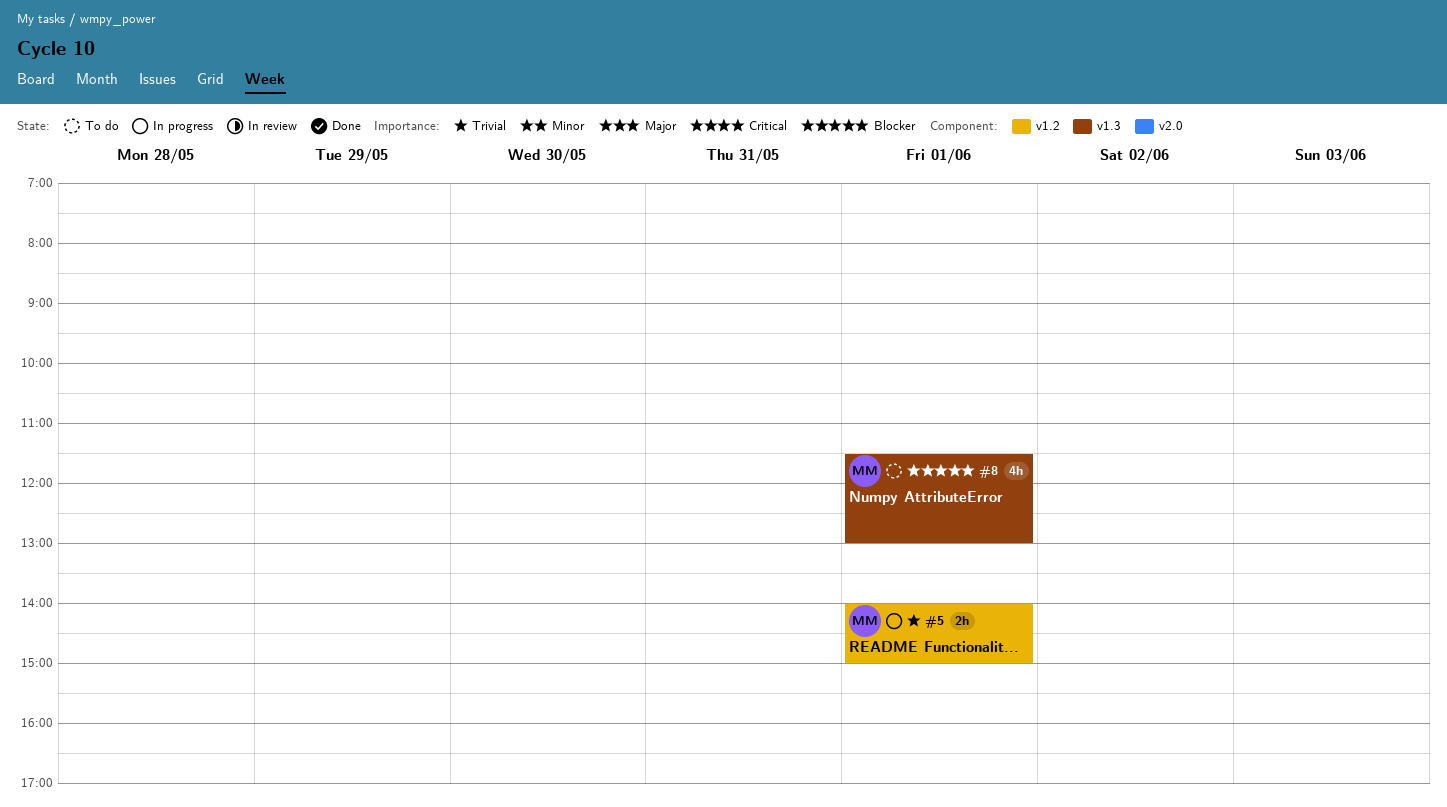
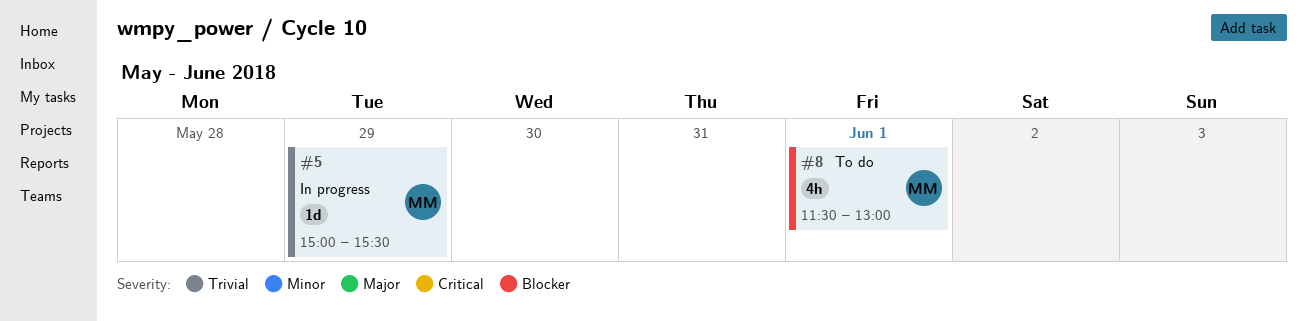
#5, estimate: 2h -> 1d
#5, day: Jun 1 -> May 29
#5, begins: 14:00 -> 15:00
#5, ends: 15:00 -> 15:30

